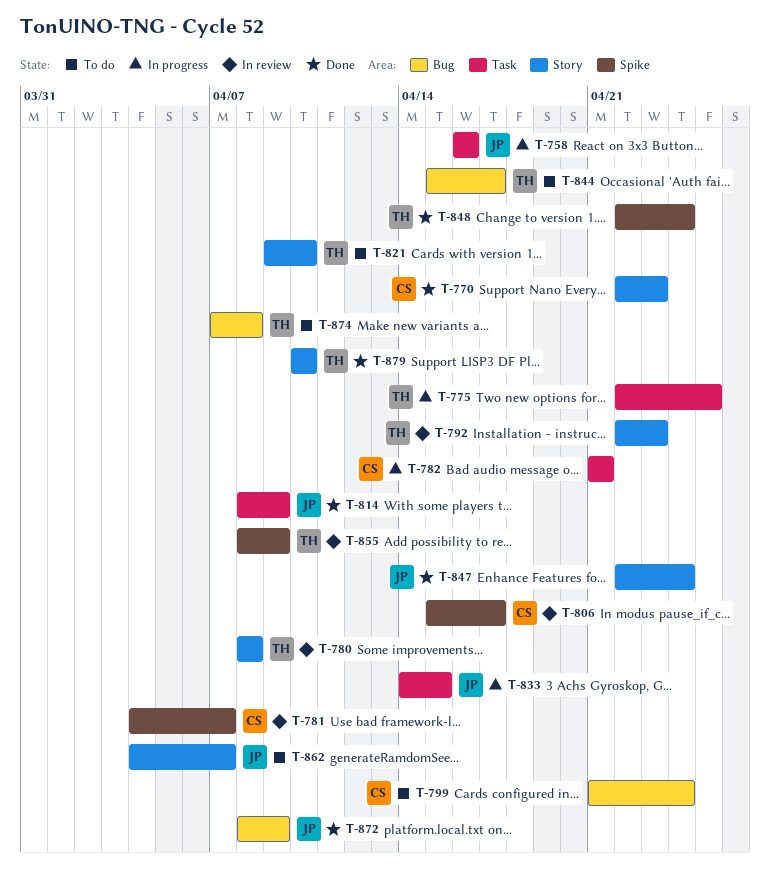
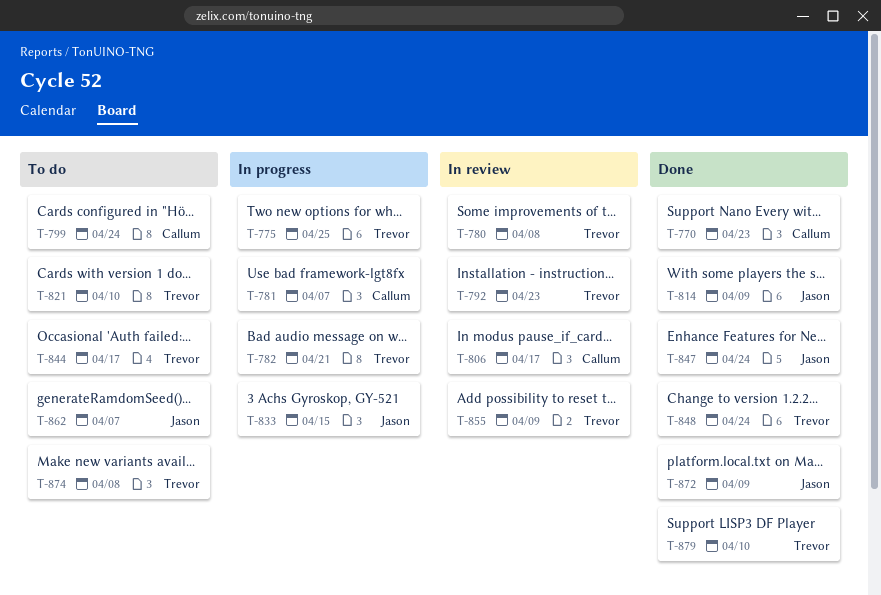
T-758: present -> none
T-781, status: In review -> In progress
T-782, owner: Callum -> Trevor

